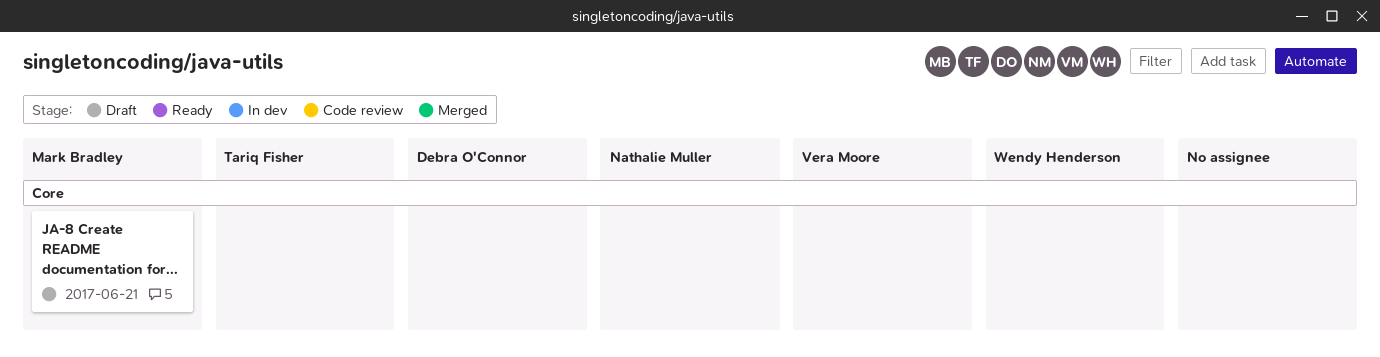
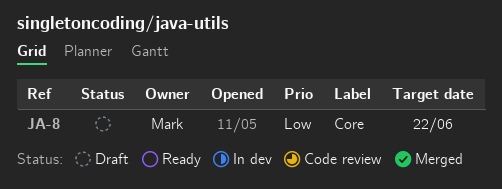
JA-8, due: Jun 21 -> Jun 22

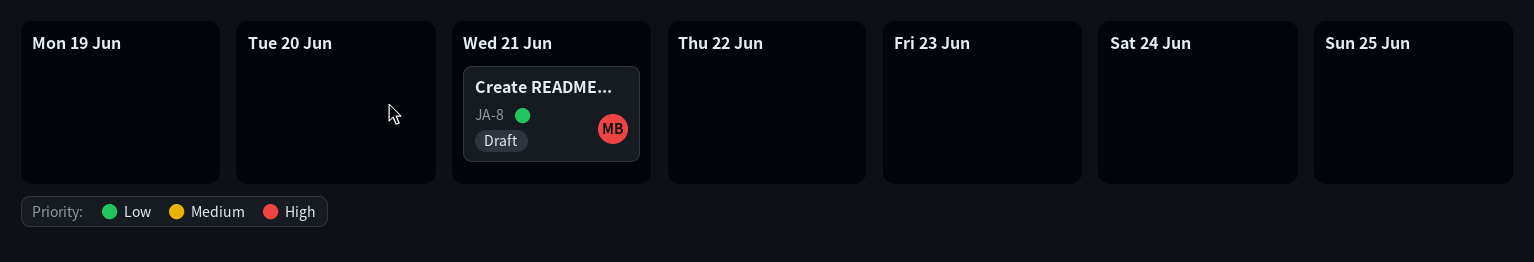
JA-8, due: Jun 22 -> Jun 21

